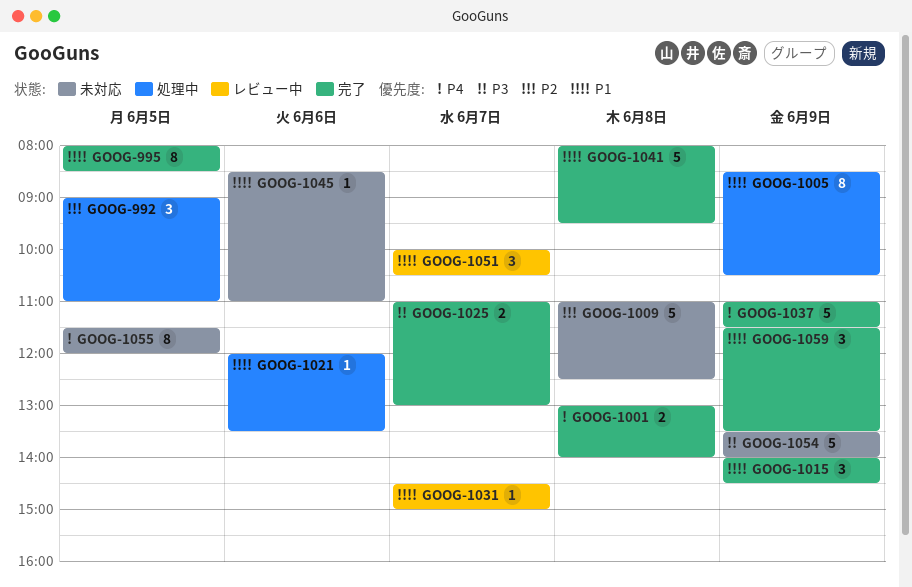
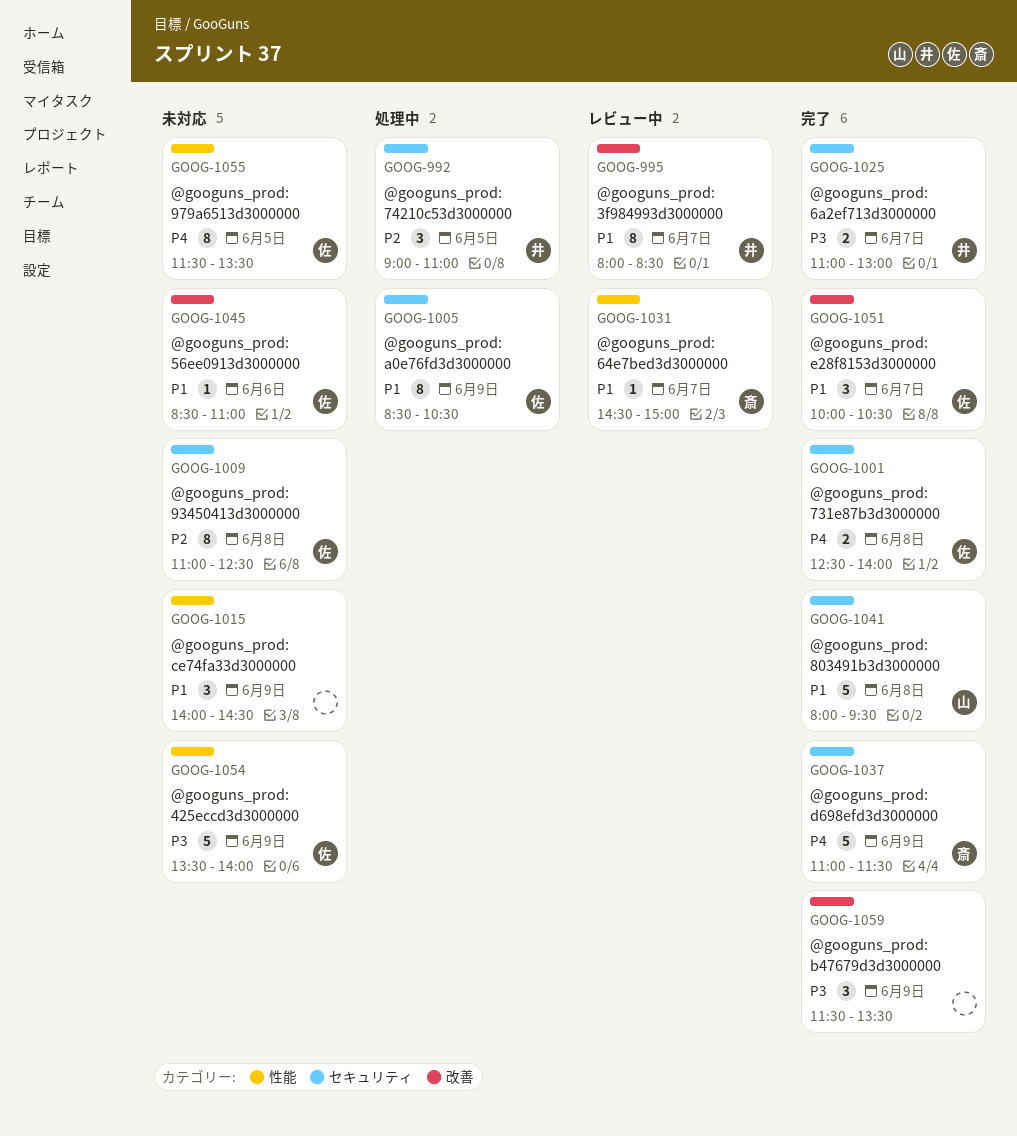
GOOG-995, status: 完了 -> レビュー中
GOOG-995, day: Jun 5 -> Jun 7
GOOG-1001, begins: 13:00 -> 12:30
GOOG-1009, estimate: 5 -> 8
GOOG-1015, status: 完了 -> 未対応
GOOG-1021: present -> none
GOOG-1051, status: レビュー中 -> 完了
GOOG-1055, ends: 12:00 -> 13:30
GOOG-1059, priority: P1 -> P3

